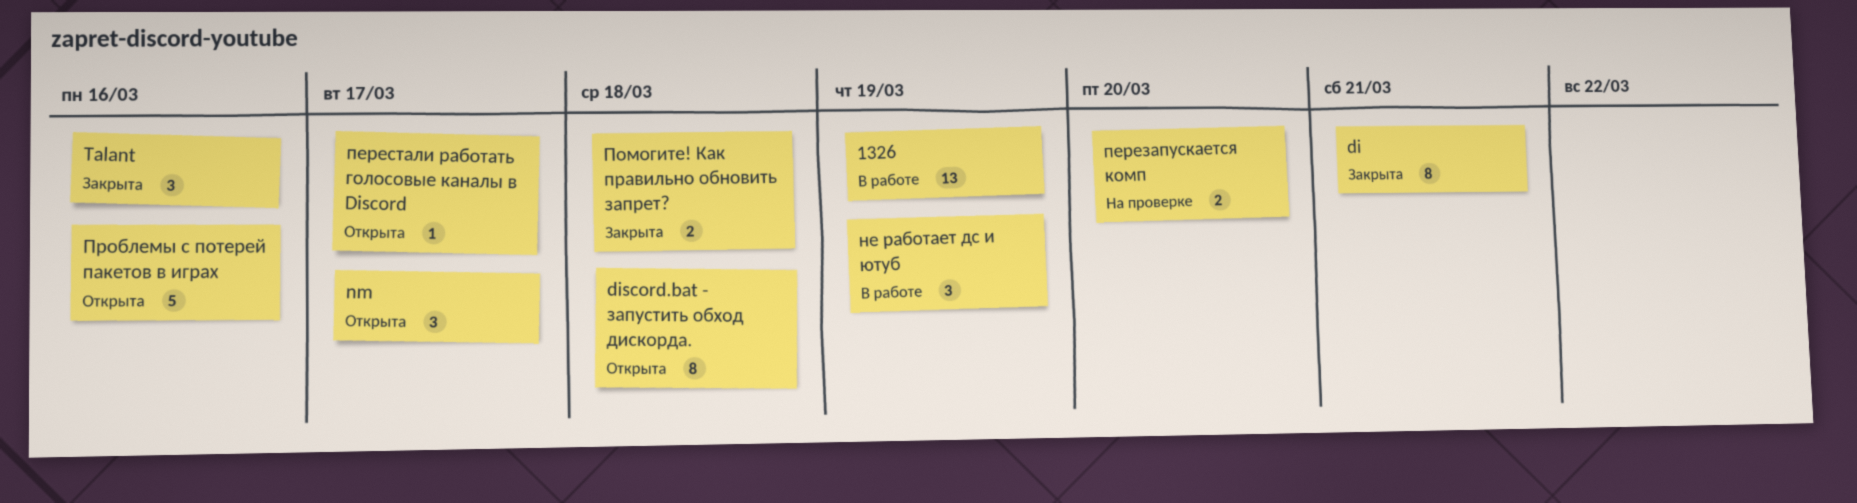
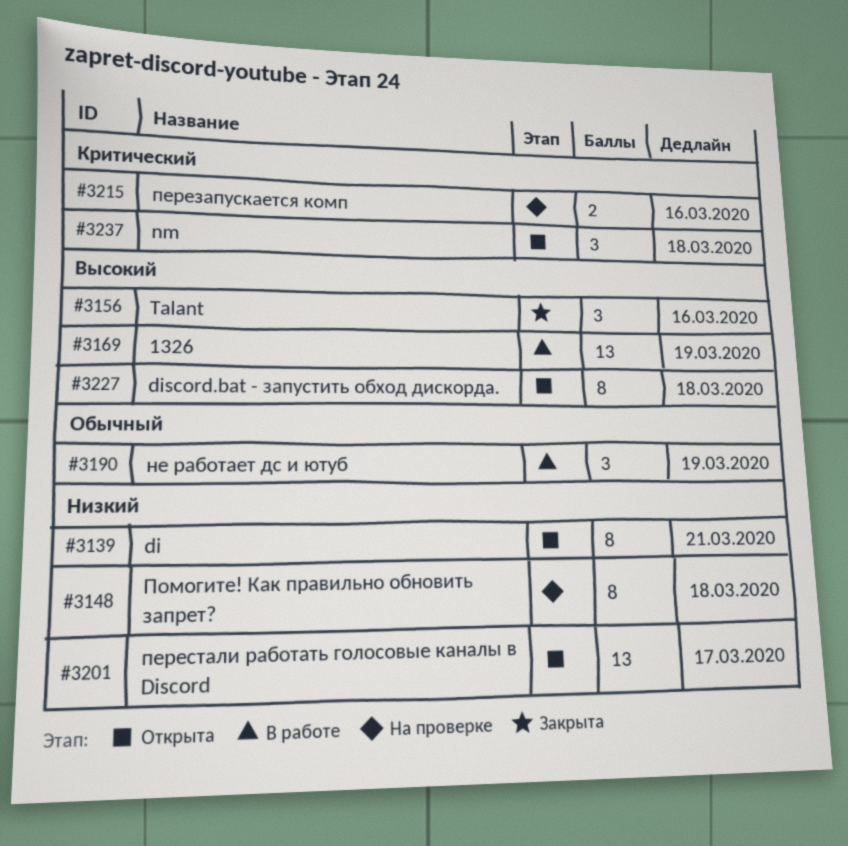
di, status: Закрыта -> Открыта
nm, due: Mar 17 -> Mar 18
перезапускается комп, due: Mar 20 -> Mar 16
перестали работать голосовые каналы в Discord, estimate: 1 -> 13
Помогите! Как правильно обновить запрет?, status: Закрыта -> На проверке
Помогите! Как правильно обновить запрет?, estimate: 2 -> 8
Проблемы с потерей пакетов в играх: present -> none

